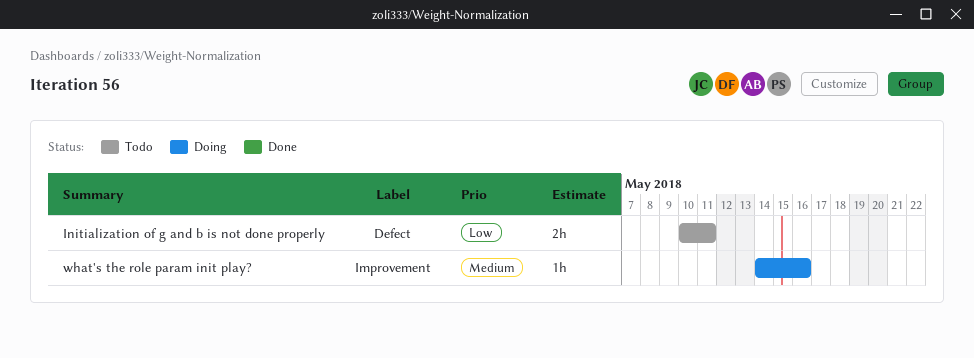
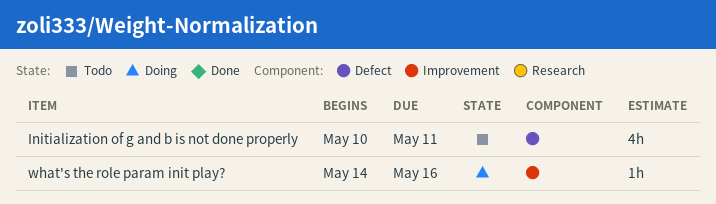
Initialization of g and b is not done properly, estimate: 2h -> 4h

